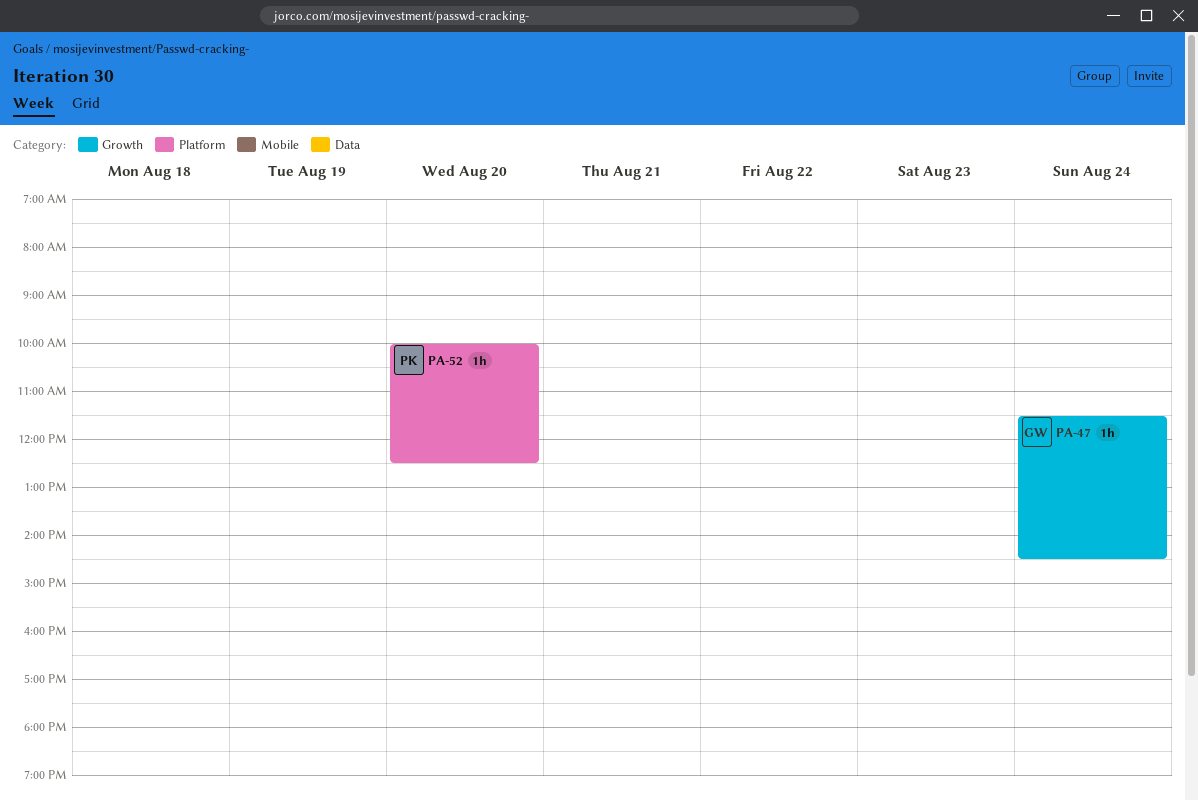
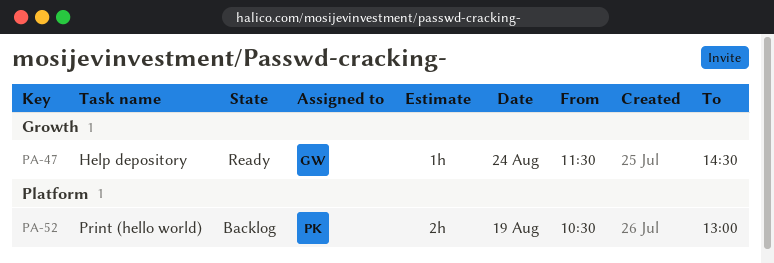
PA-52, estimate: 1h -> 2h
PA-52, day: Aug 20 -> Aug 19
PA-52, begins: 10:00 -> 10:30
PA-52, ends: 12:30 -> 13:00

